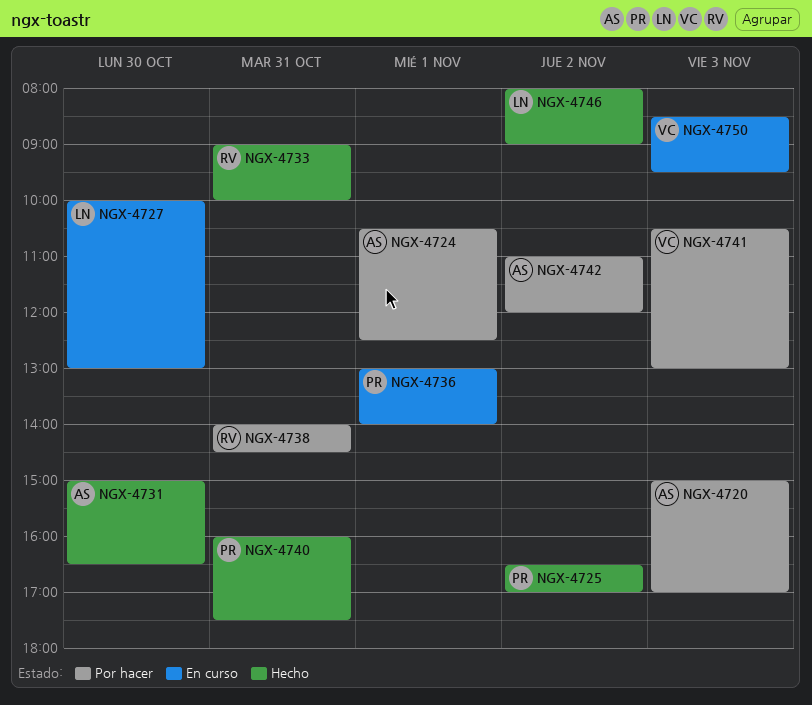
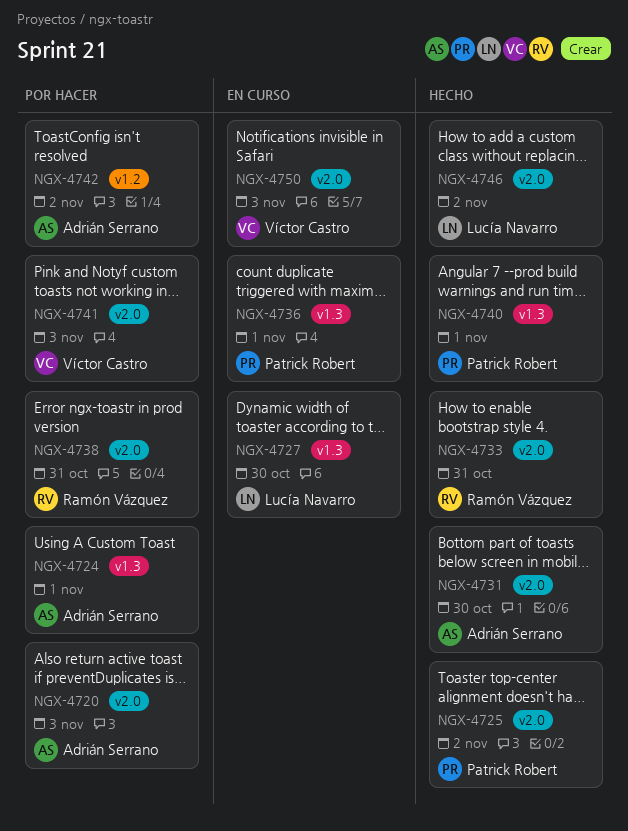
NGX-4740, day: Oct 31 -> Nov 1

